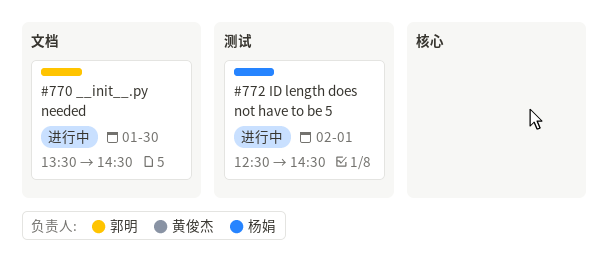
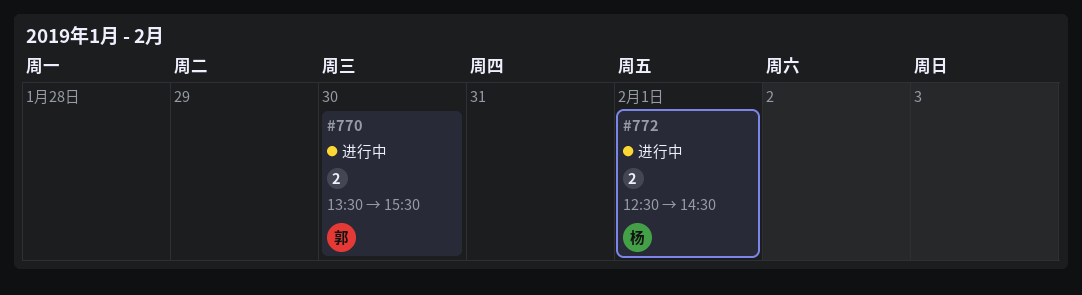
#770, ends: 14:30 -> 15:30

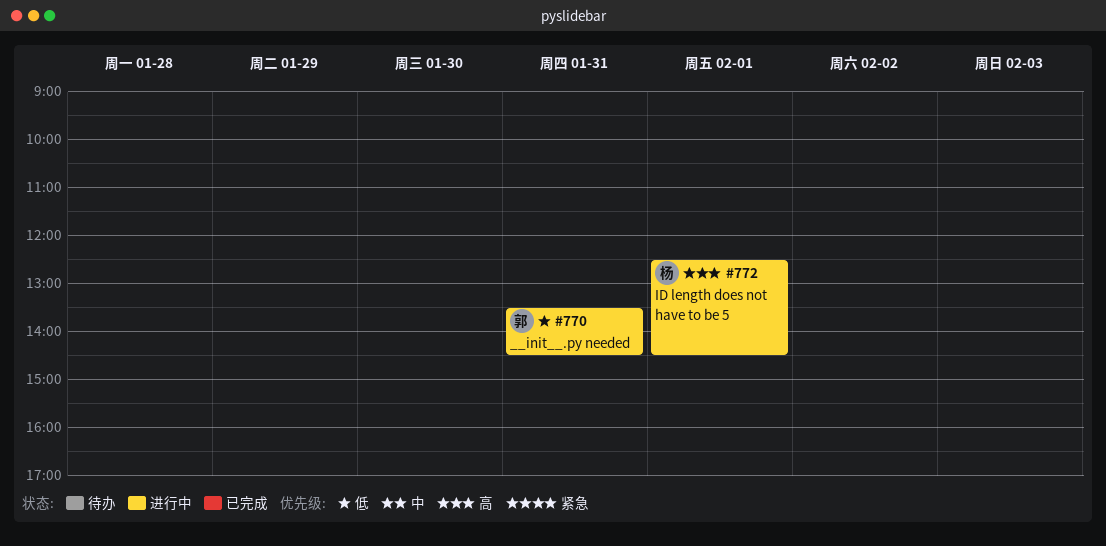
#770, day: Jan 30 -> Jan 31
#770, ends: 15:30 -> 14:30

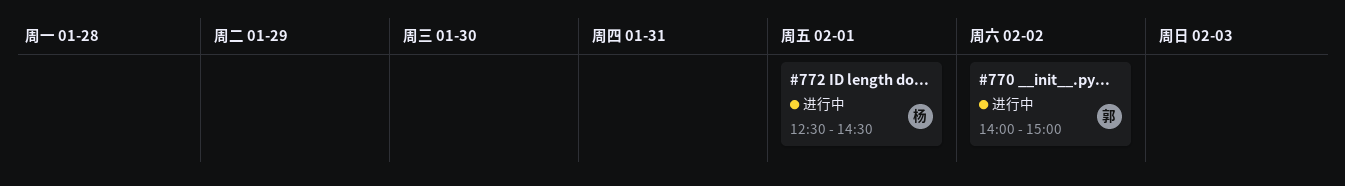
#770, day: Jan 31 -> Feb 2
#770, begins: 13:30 -> 14:00
#770, ends: 14:30 -> 15:00

